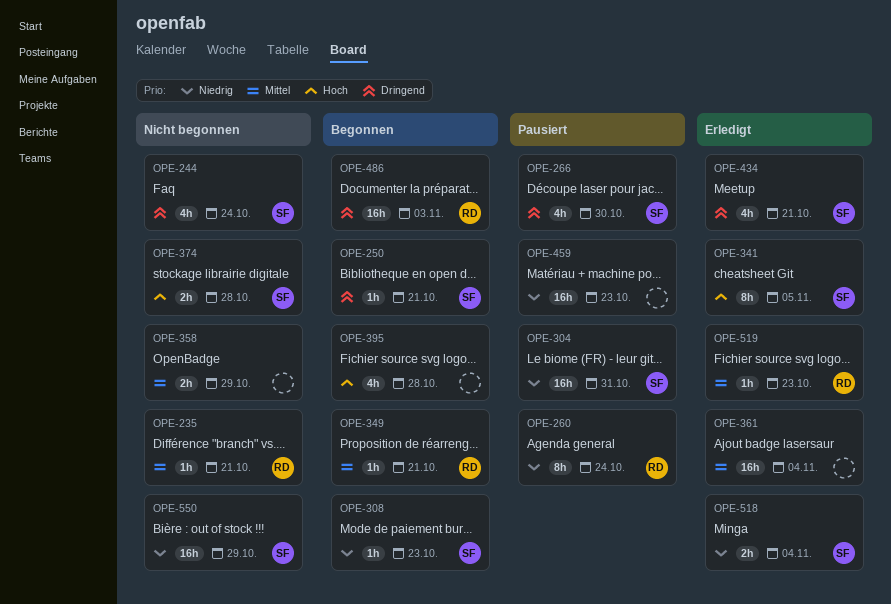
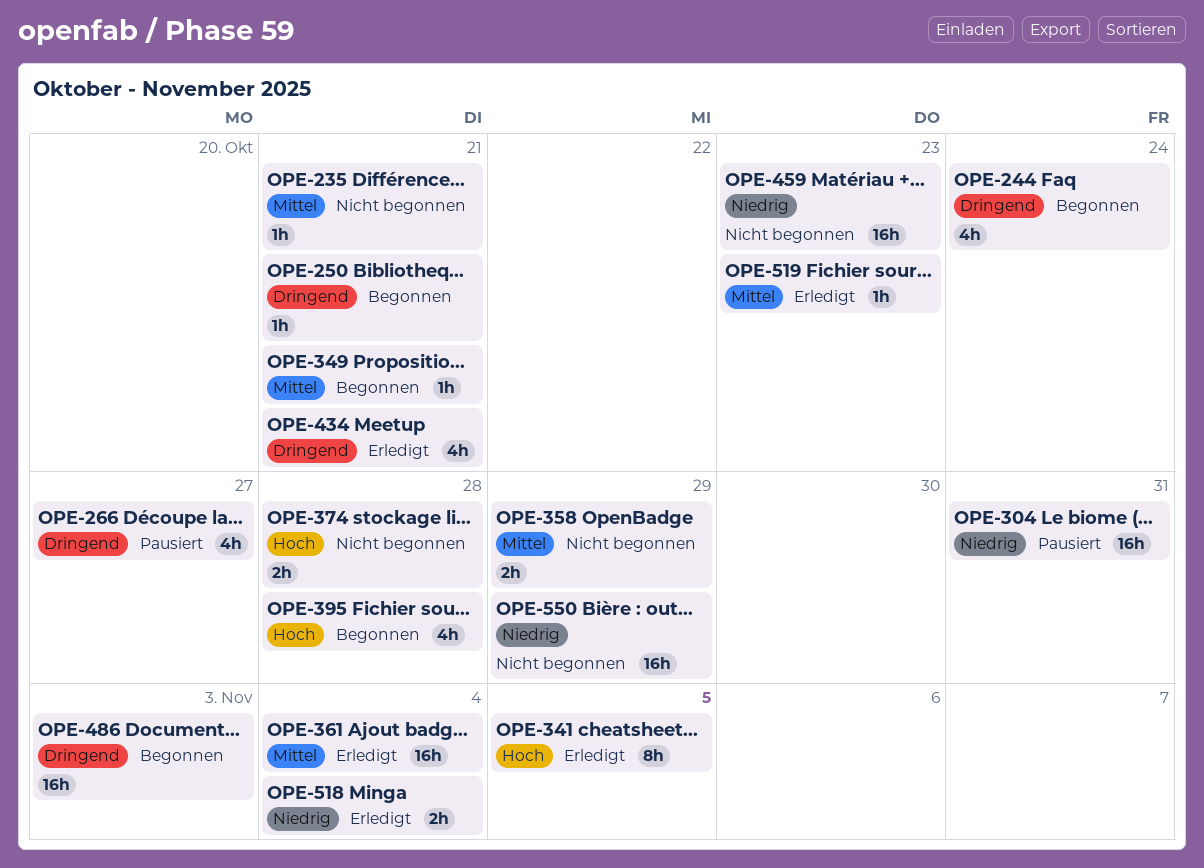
OPE-244, status: Nicht begonnen -> Begonnen
OPE-260: present -> none
OPE-266, due: Oct 30 -> Oct 27
OPE-308: present -> none
OPE-459, status: Pausiert -> Nicht begonnen

